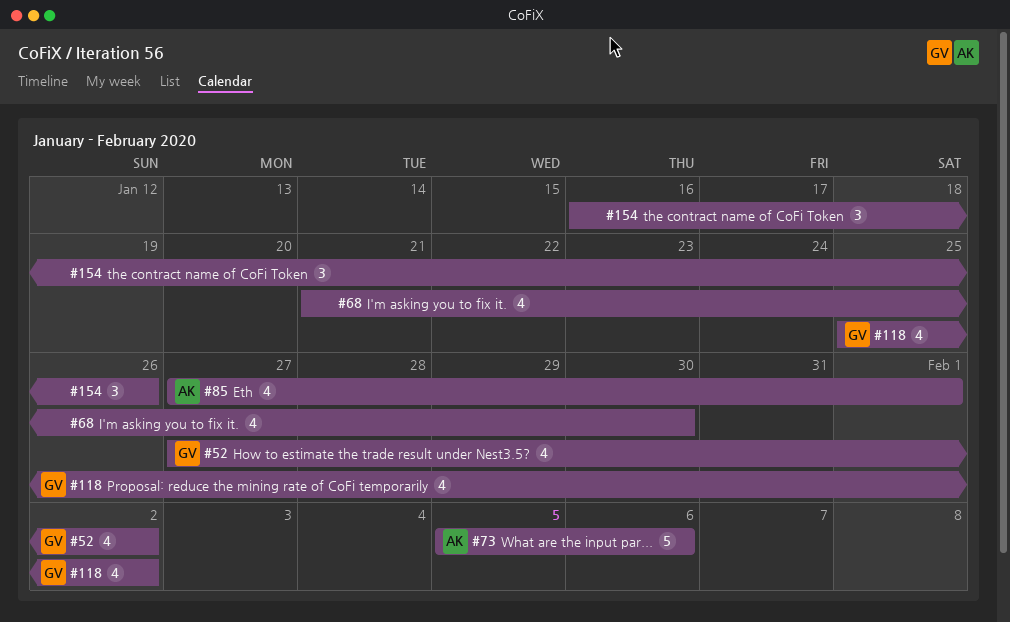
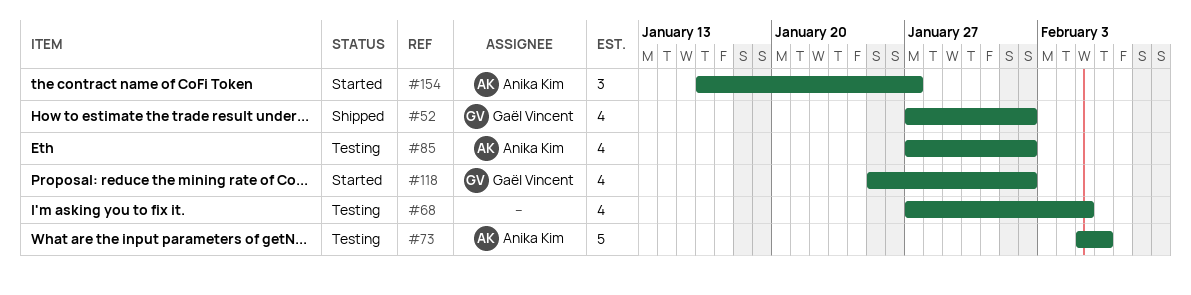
#68, start: Jan 21 -> Jan 27
#68, due: Jan 30 -> Feb 5
#85, due: Feb 1 -> Feb 2
#154, owner: none -> Anika Kim
#154, due: Jan 26 -> Jan 27

